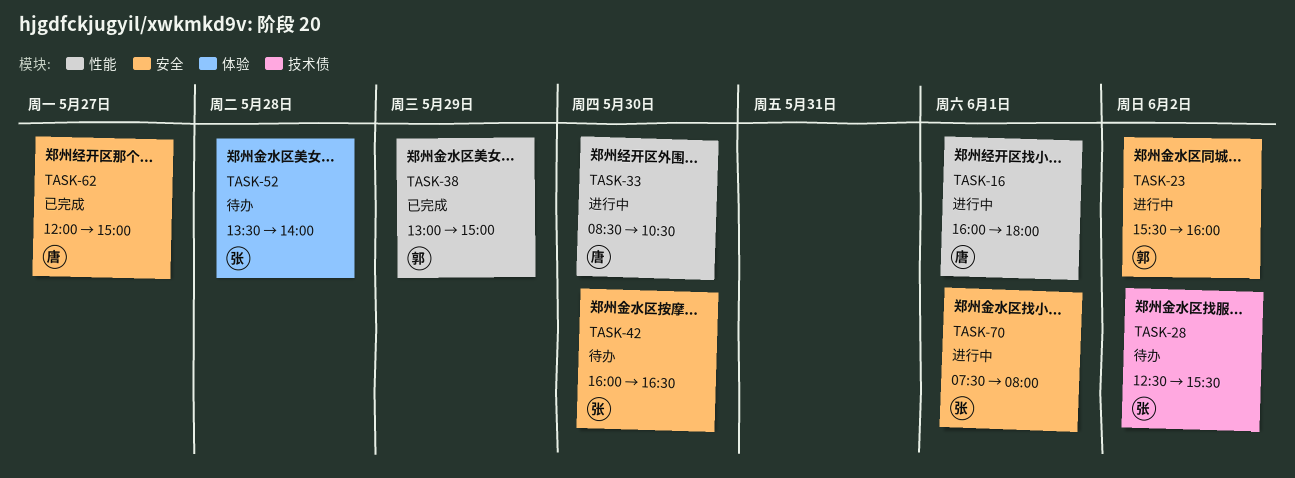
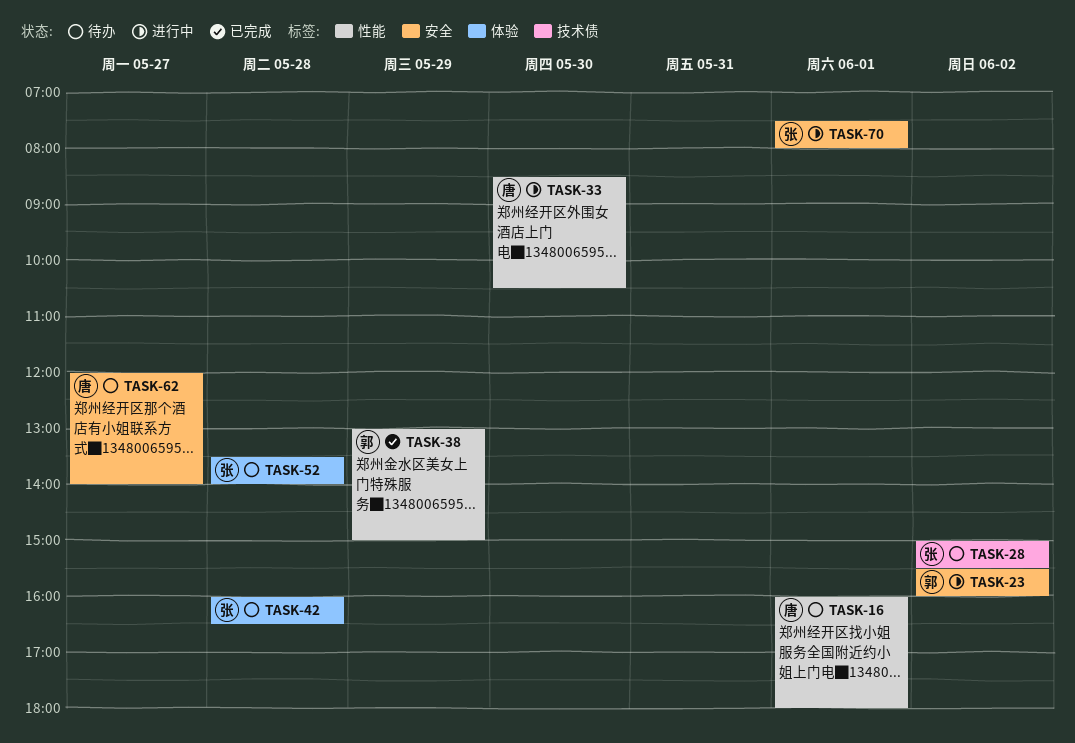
TASK-16, status: 进行中 -> 待办
TASK-28, begins: 12:30 -> 15:00
TASK-42, label: 安全 -> 体验
TASK-42, day: May 30 -> May 28
TASK-62, status: 已完成 -> 待办
TASK-62, ends: 15:00 -> 14:00

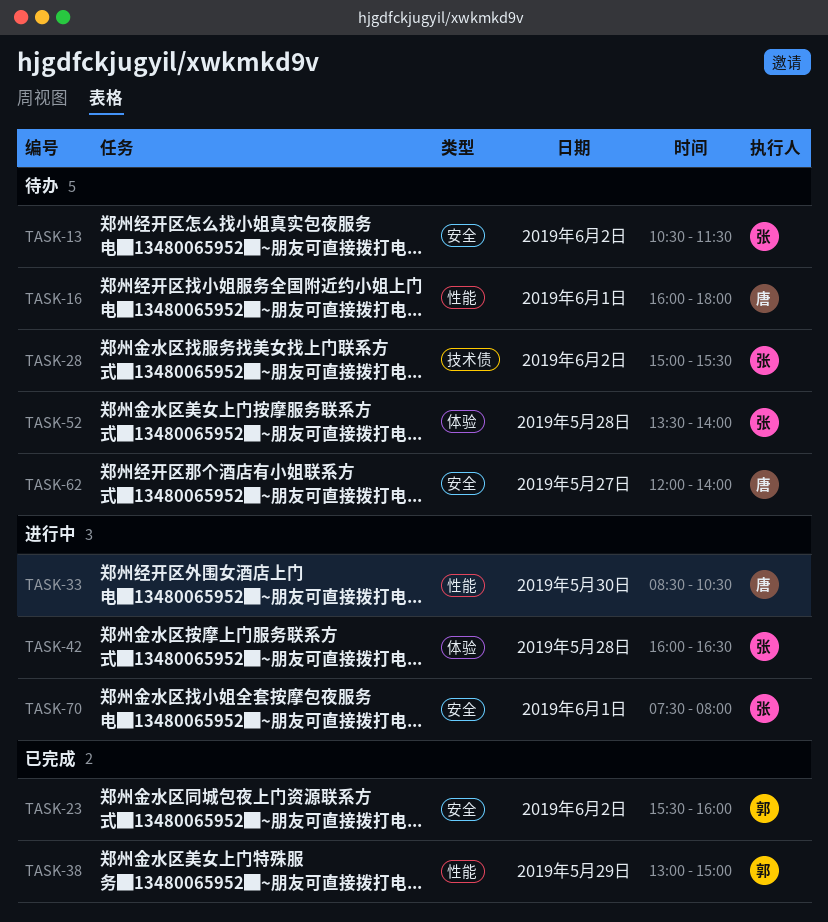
TASK-13: none -> present
TASK-23, status: 进行中 -> 已完成
TASK-42, status: 待办 -> 进行中

